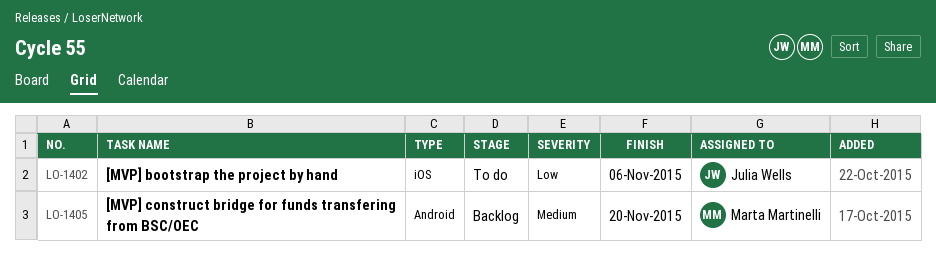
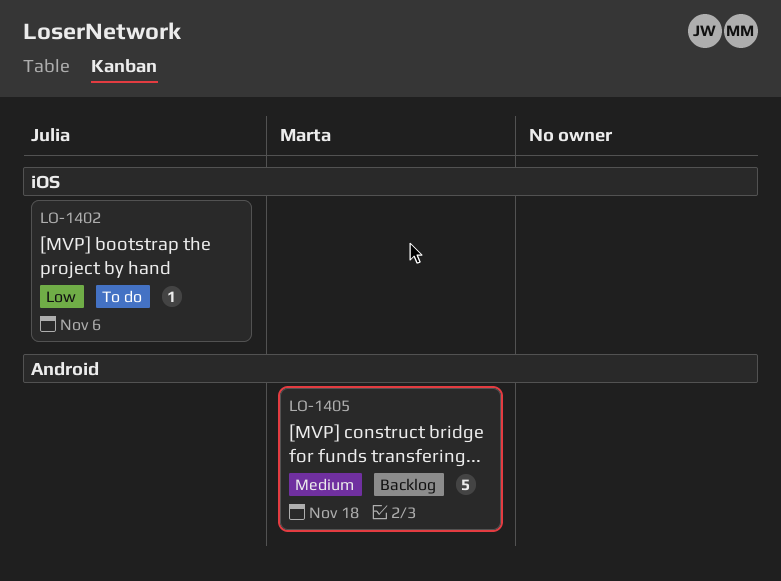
LO-1405, due: Nov 20 -> Nov 18

